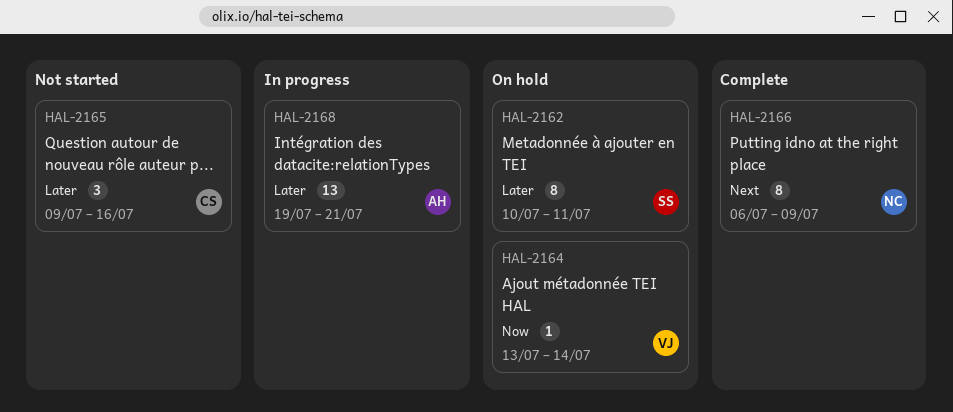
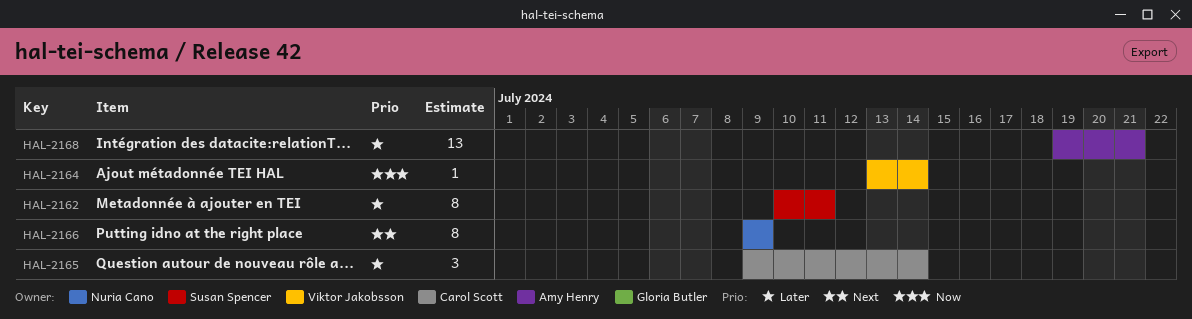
HAL-2165, due: Jul 16 -> Jul 14
HAL-2166, start: Jul 6 -> Jul 9

